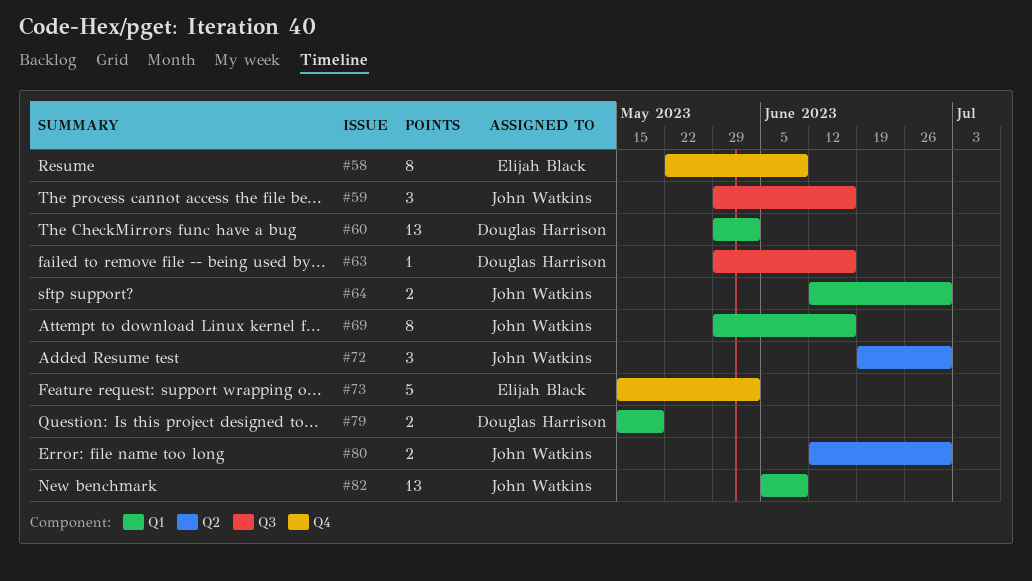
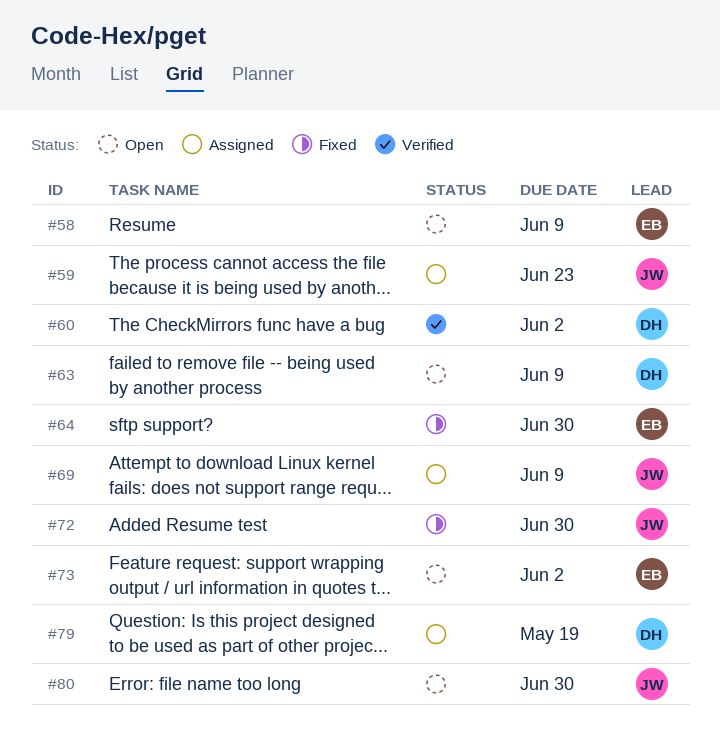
#59, due: Jun 16 -> Jun 23
#63, due: Jun 16 -> Jun 9
#64, owner: John Watkins -> Elijah Black
#69, due: Jun 16 -> Jun 9
#82: present -> none

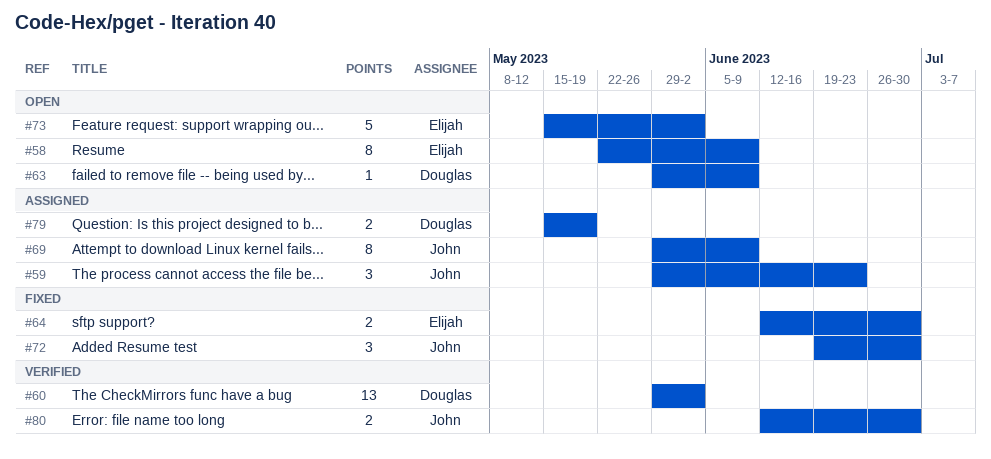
#80, status: Open -> Verified

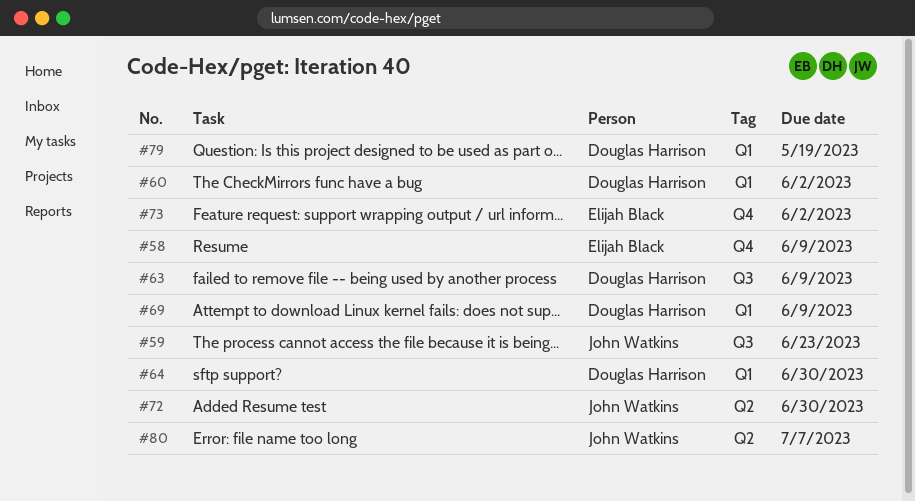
#64, owner: Elijah Black -> Douglas Harrison
#69, owner: John Watkins -> Douglas Harrison
#80, due: Jun 30 -> Jul 7

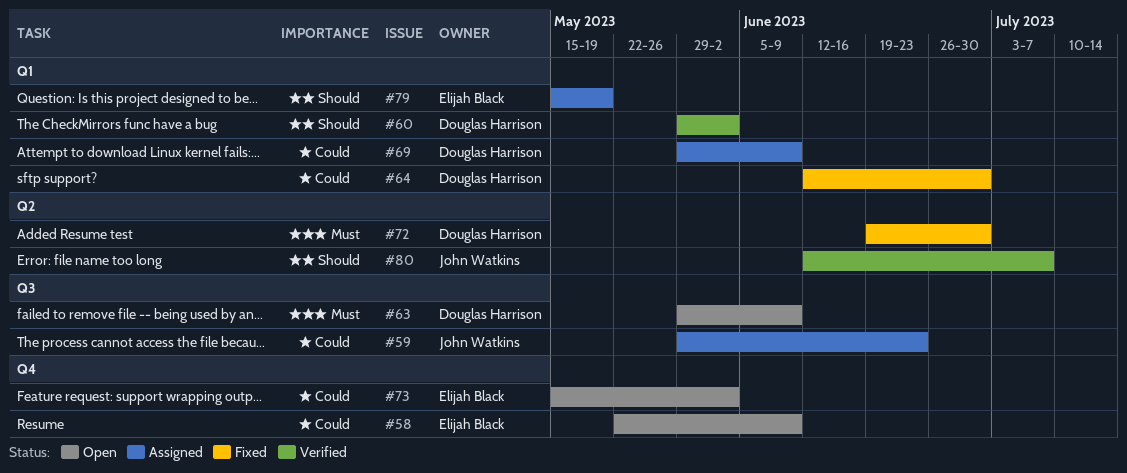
#72, owner: John Watkins -> Douglas Harrison
#79, owner: Douglas Harrison -> Elijah Black

